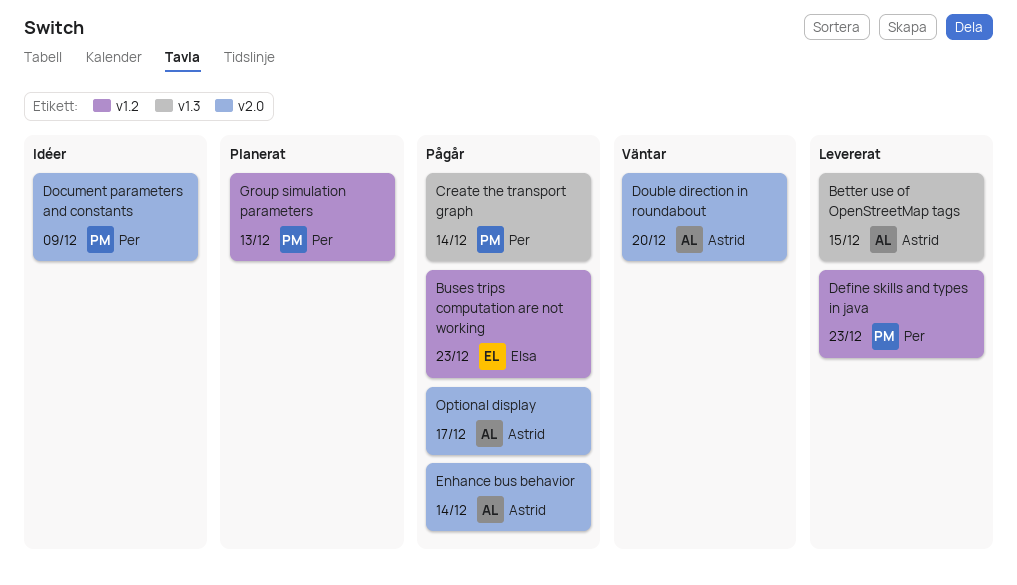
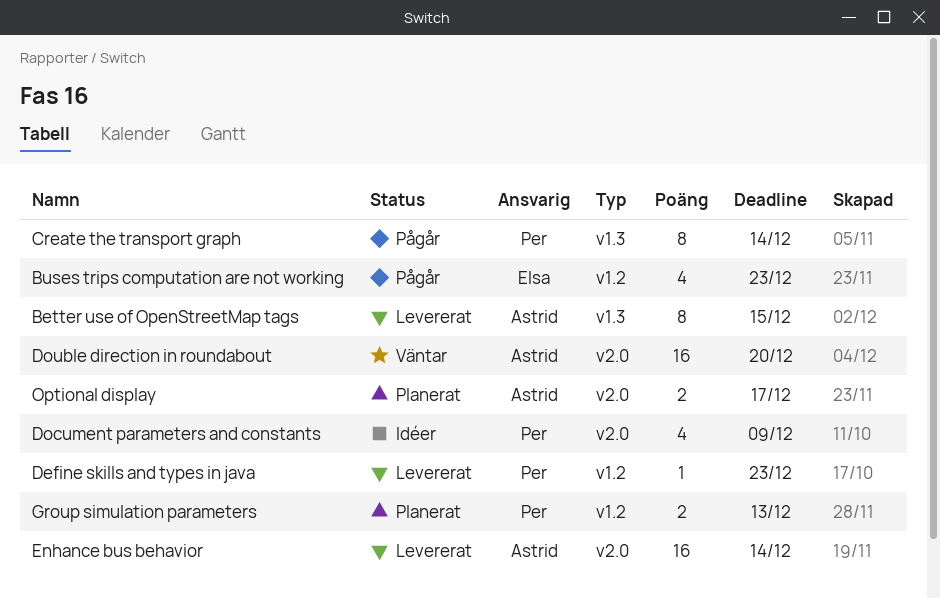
Enhance bus behavior, status: Pågår -> Levererat
Optional display, status: Pågår -> Planerat

